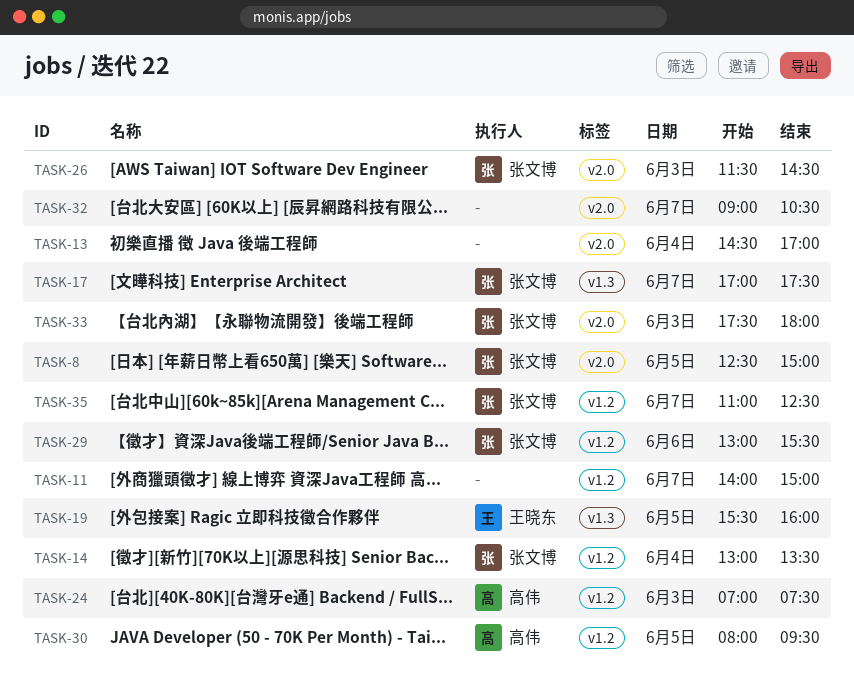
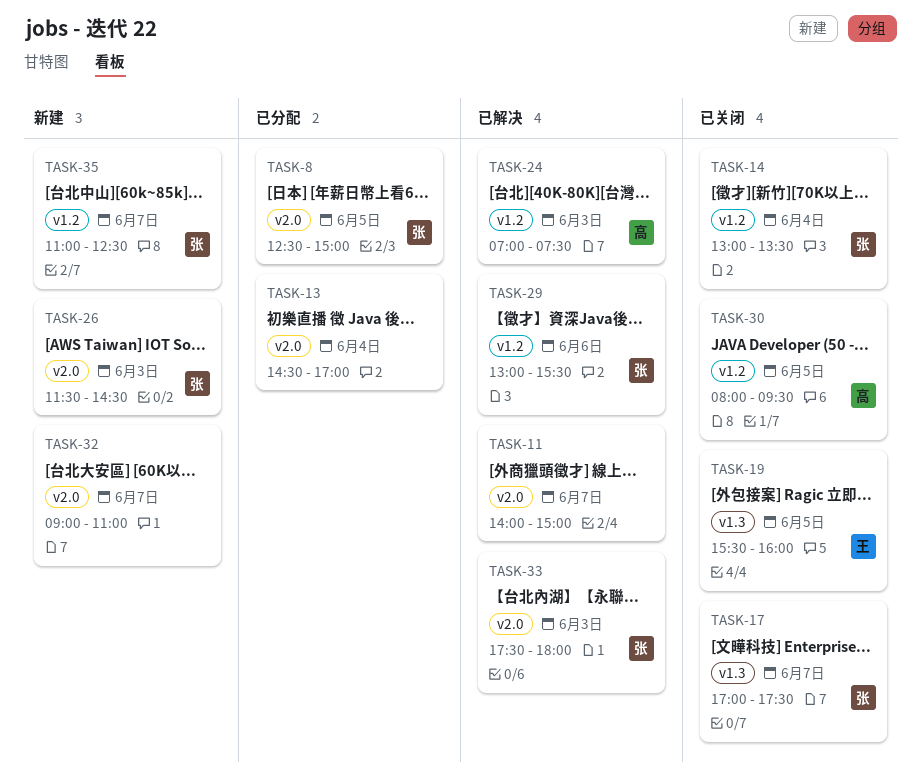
TASK-11, label: v1.2 -> v2.0
TASK-32, ends: 10:30 -> 11:00

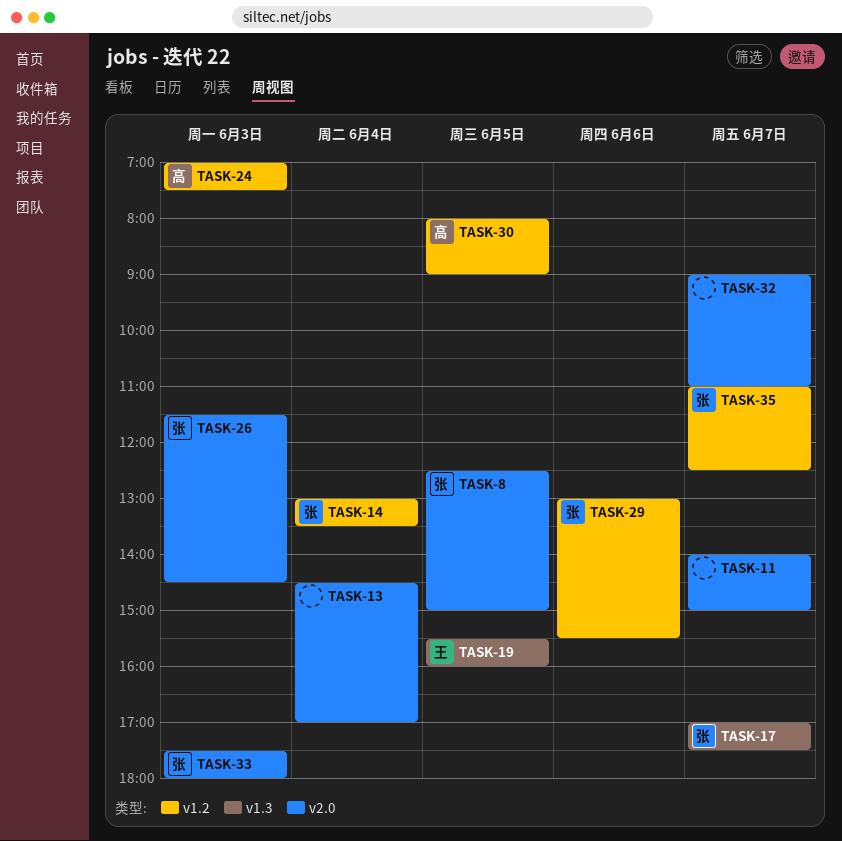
TASK-30, ends: 09:30 -> 09:00

